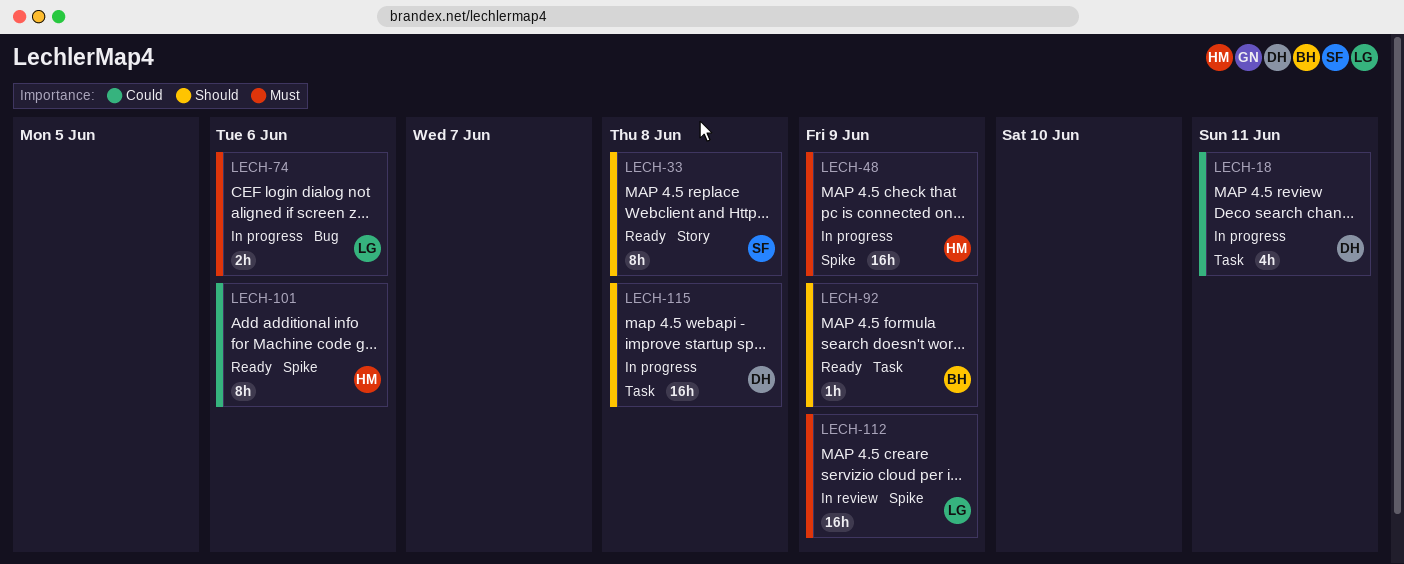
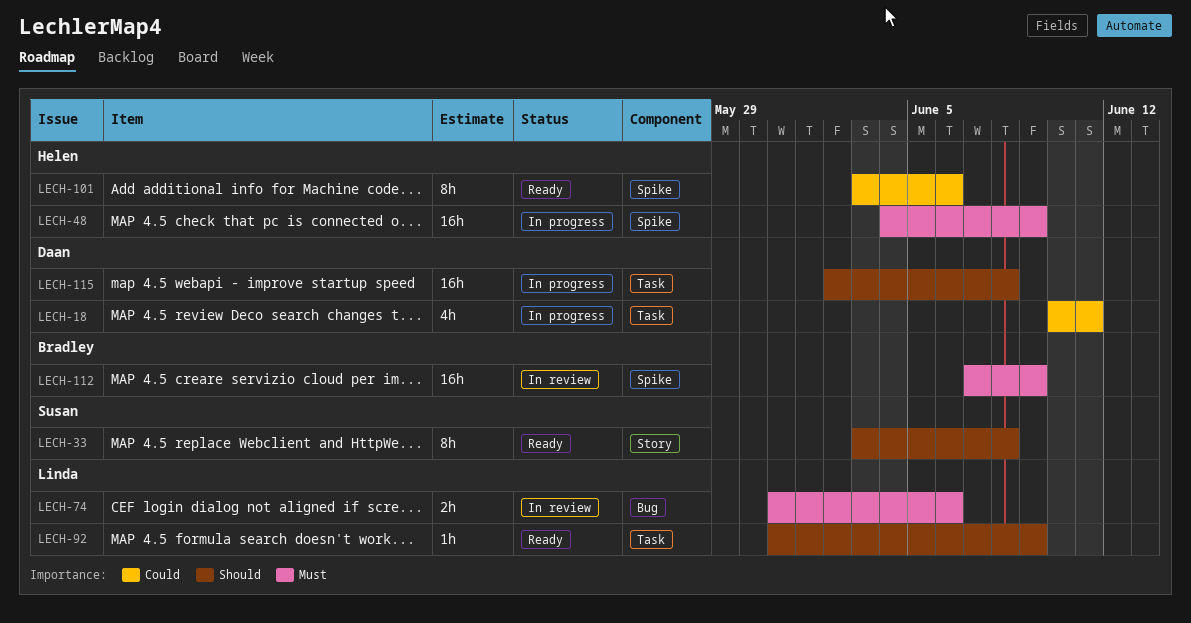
LECH-74, status: In progress -> In review
LECH-92, owner: Bradley -> Linda
LECH-112, owner: Linda -> Bradley

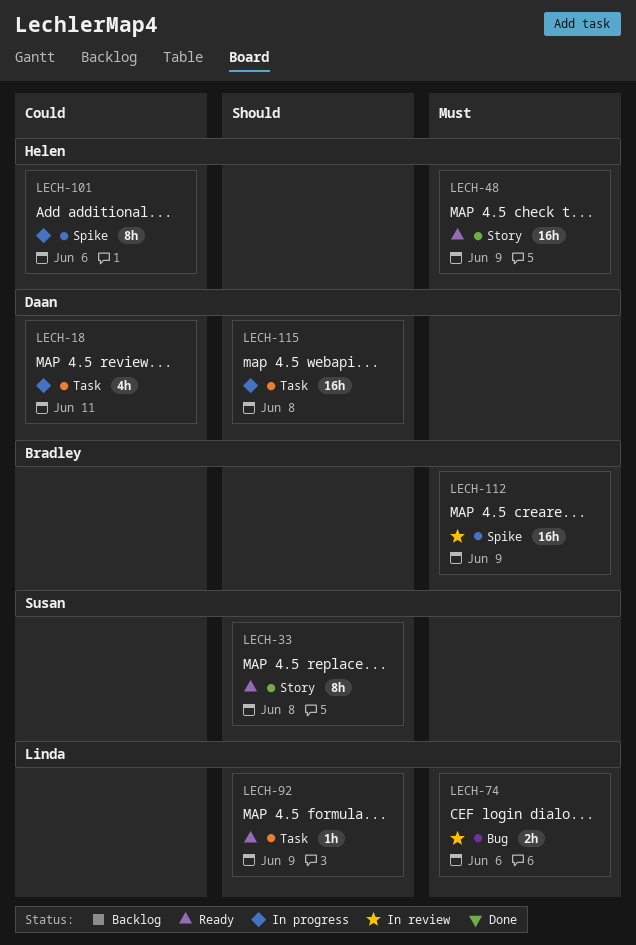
LECH-48, status: In progress -> Ready
LECH-48, label: Spike -> Story
LECH-101, status: Ready -> In progress

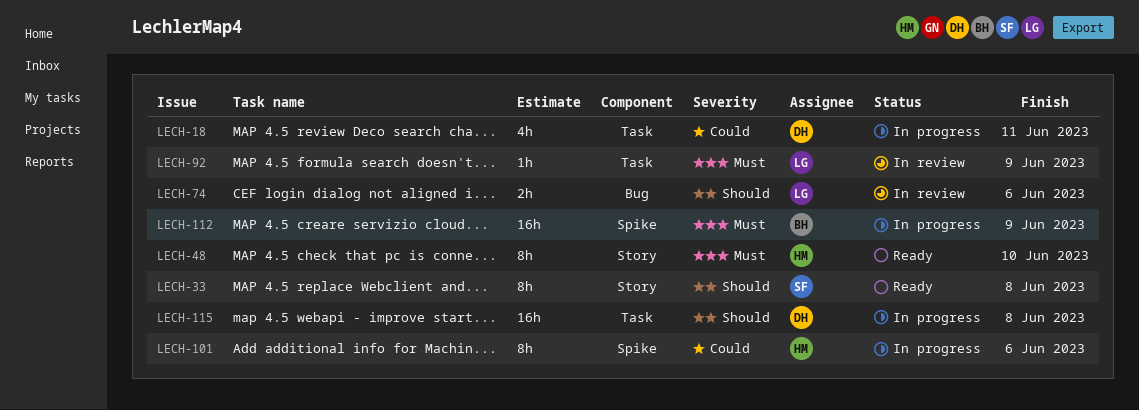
LECH-48, estimate: 16h -> 8h
LECH-48, due: Jun 9 -> Jun 10
LECH-74, priority: Must -> Should
LECH-92, status: Ready -> In review
LECH-92, priority: Should -> Must
LECH-112, status: In review -> In progress

